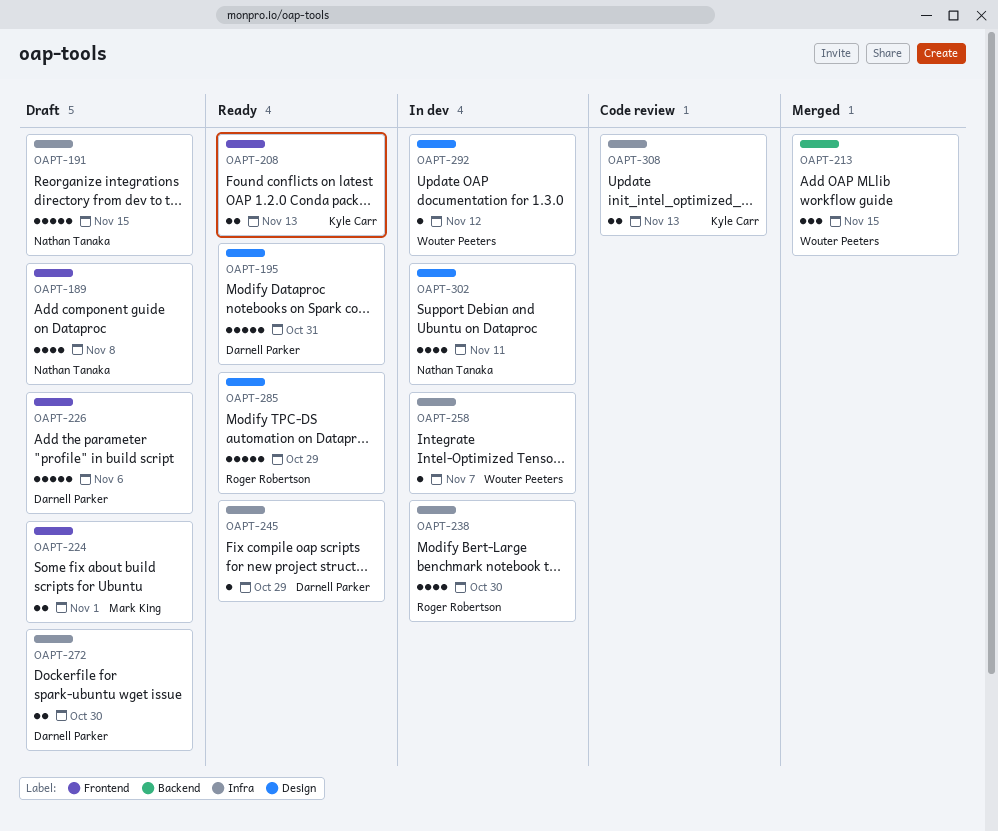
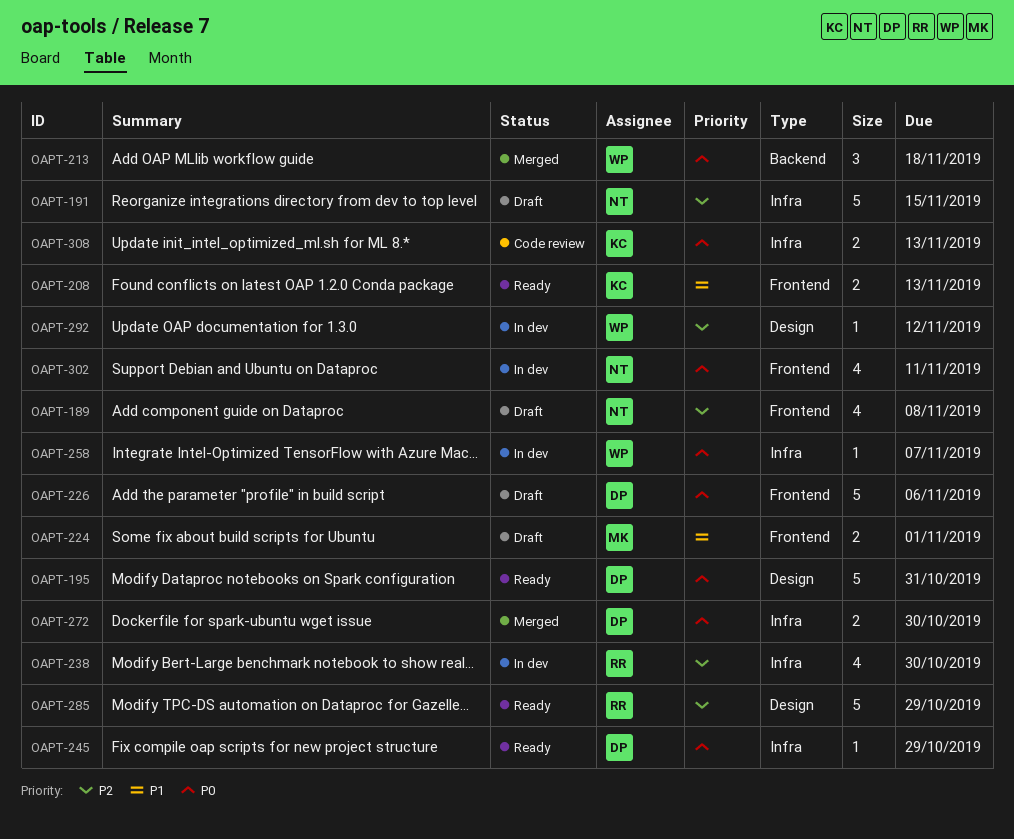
OAPT-213, due: Nov 15 -> Nov 18
OAPT-272, status: Draft -> Merged
OAPT-302, label: Design -> Frontend

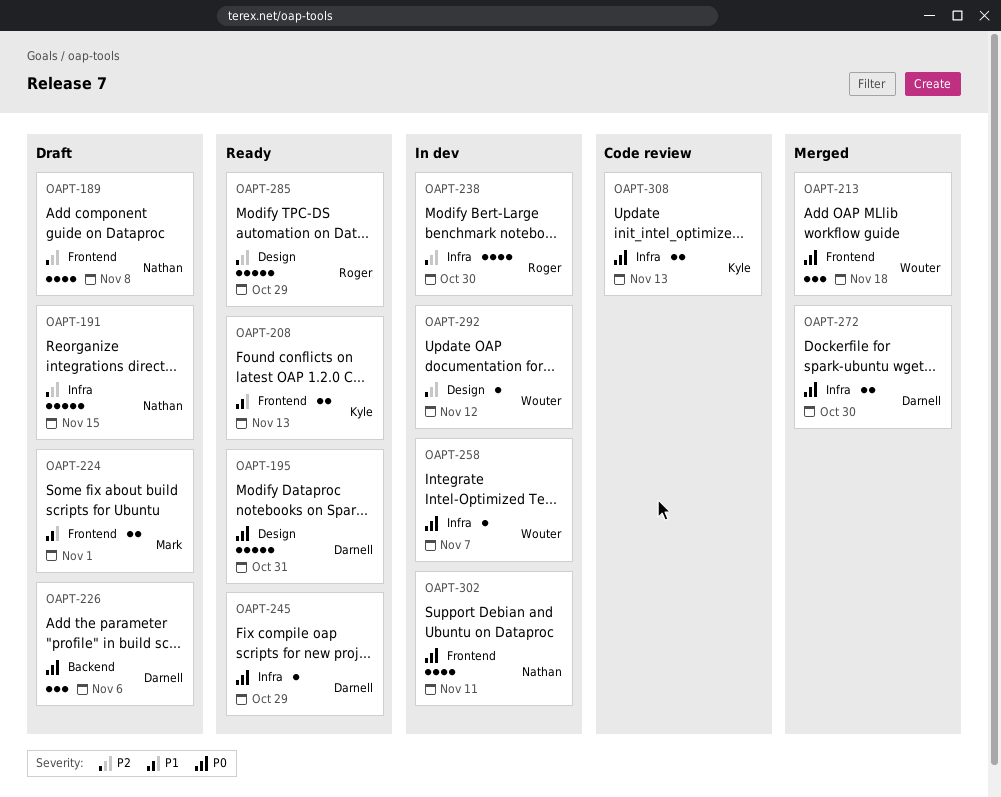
OAPT-213, label: Backend -> Frontend
OAPT-226, label: Frontend -> Backend
OAPT-226, estimate: 5 -> 3

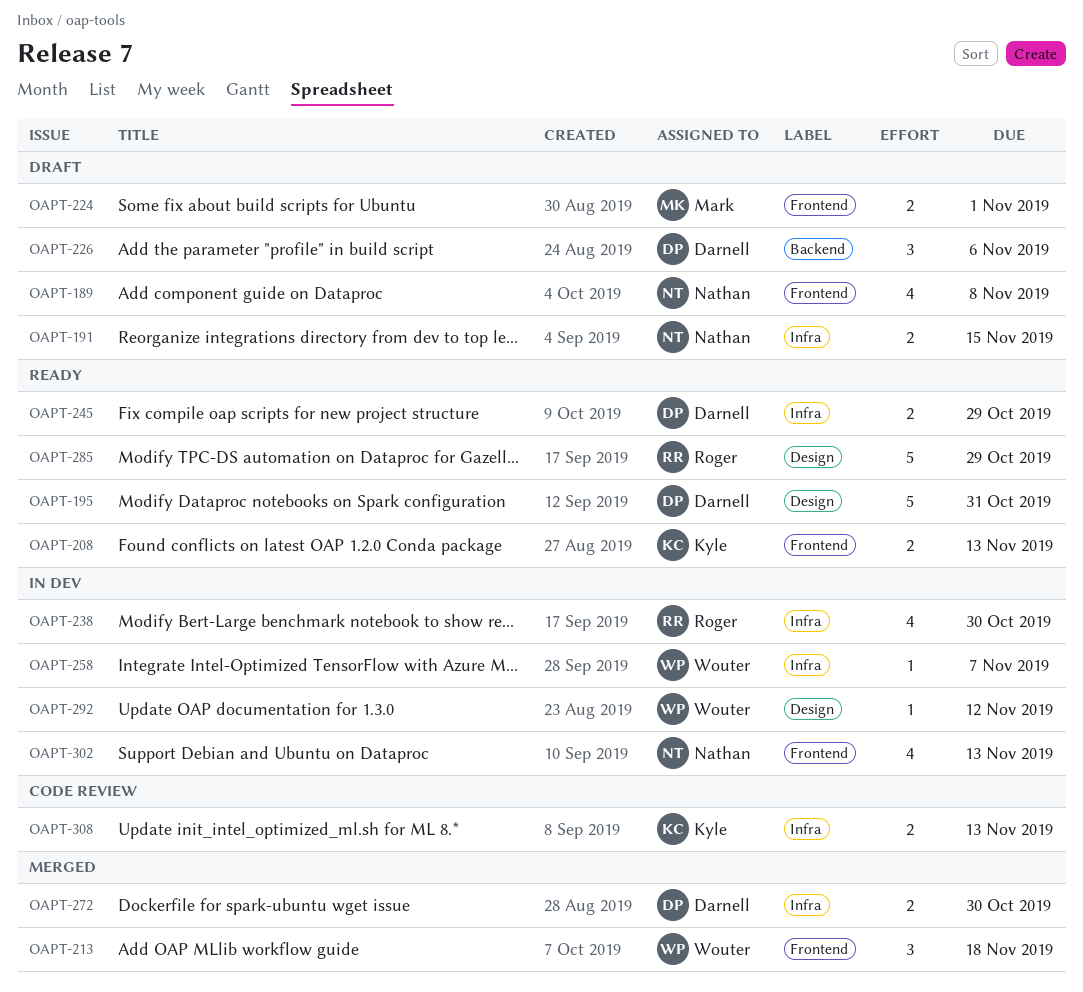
OAPT-191, estimate: 5 -> 2
OAPT-245, estimate: 1 -> 2
OAPT-302, due: Nov 11 -> Nov 13

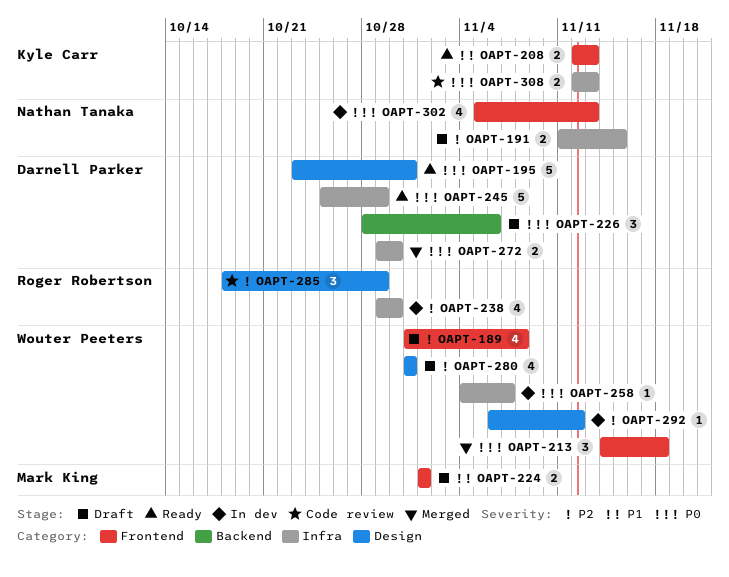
OAPT-189, owner: Nathan Tanaka -> Wouter Peeters
OAPT-245, estimate: 2 -> 5
OAPT-280: none -> present
OAPT-285, status: Ready -> Code review
OAPT-285, estimate: 5 -> 3

